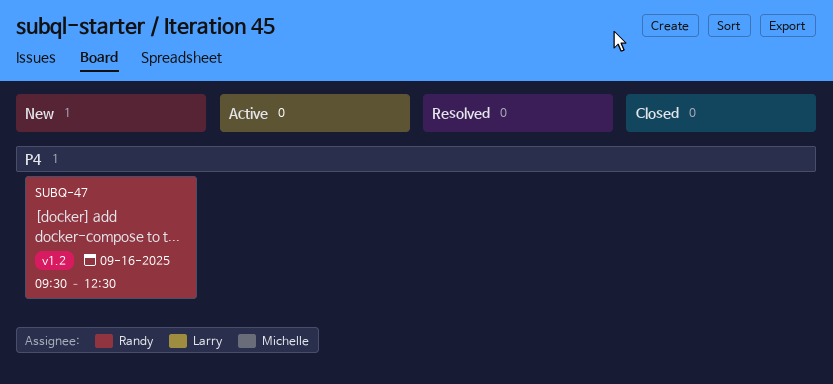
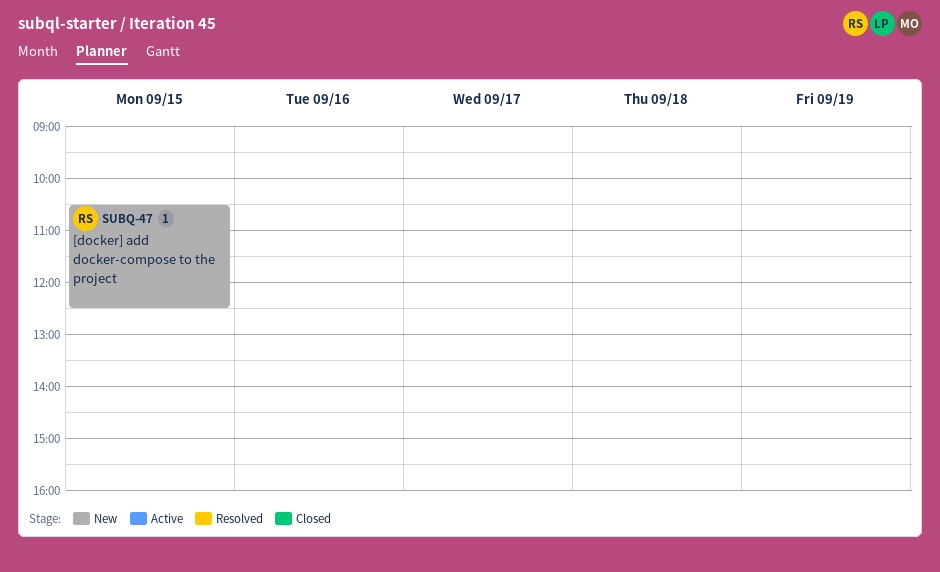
SUBQ-47, day: Sep 16 -> Sep 15
SUBQ-47, begins: 09:30 -> 10:30

